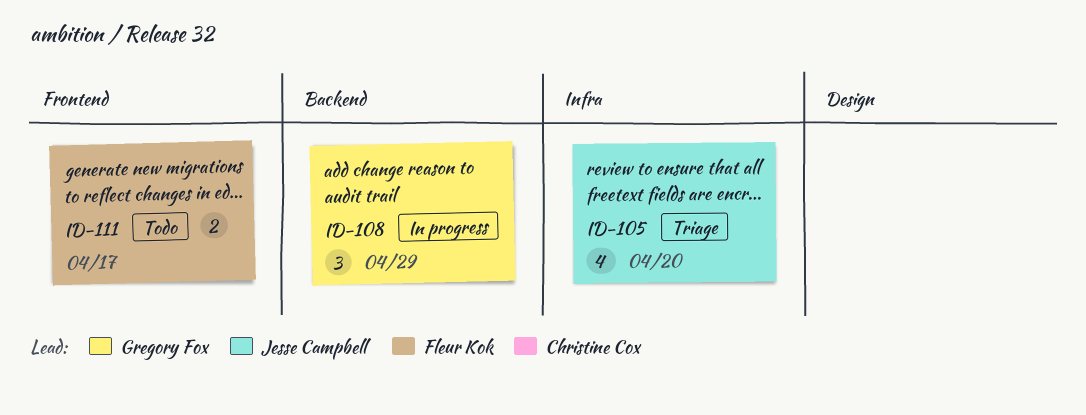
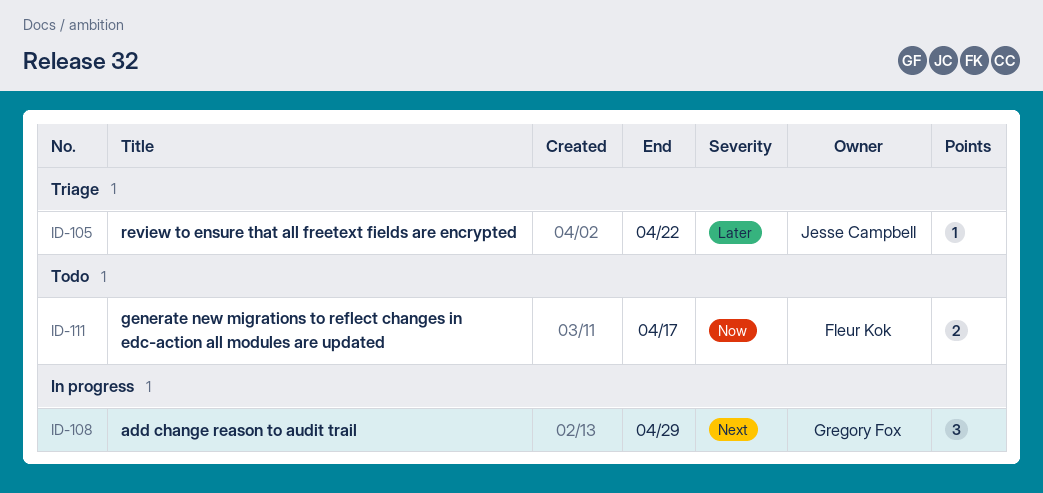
ID-105, estimate: 4 -> 1
ID-105, due: Apr 20 -> Apr 22

